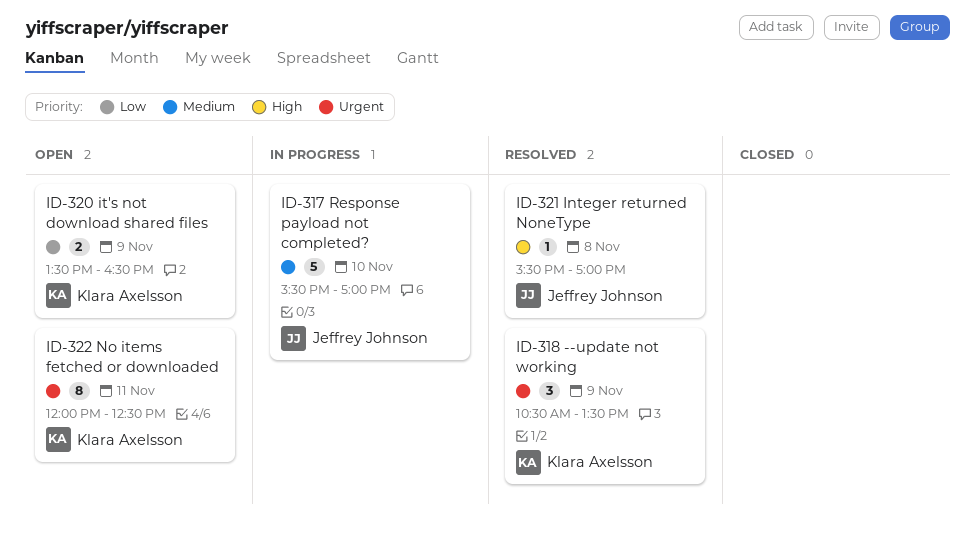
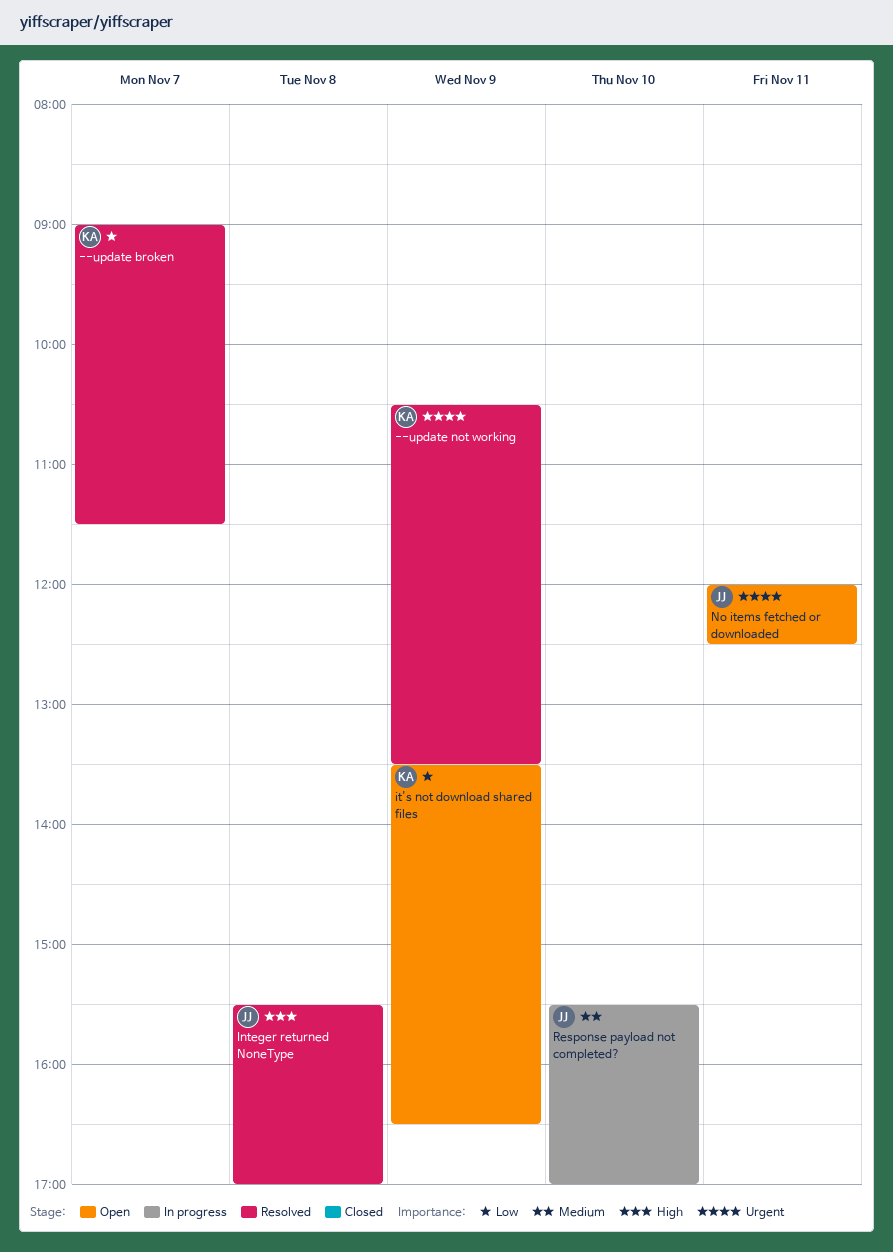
--update broken: none -> present
No items fetched or downloaded, owner: Klara Axelsson -> Jeffrey Johnson

